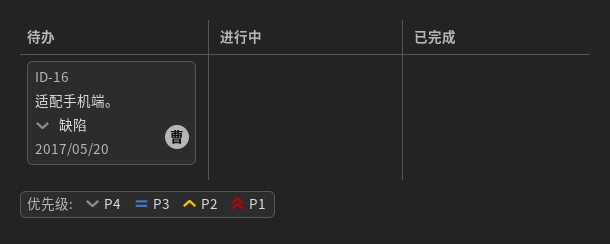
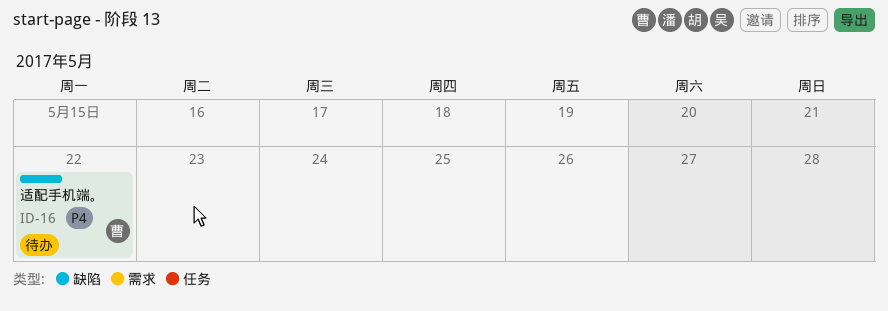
ID-16, due: May 20 -> May 22

